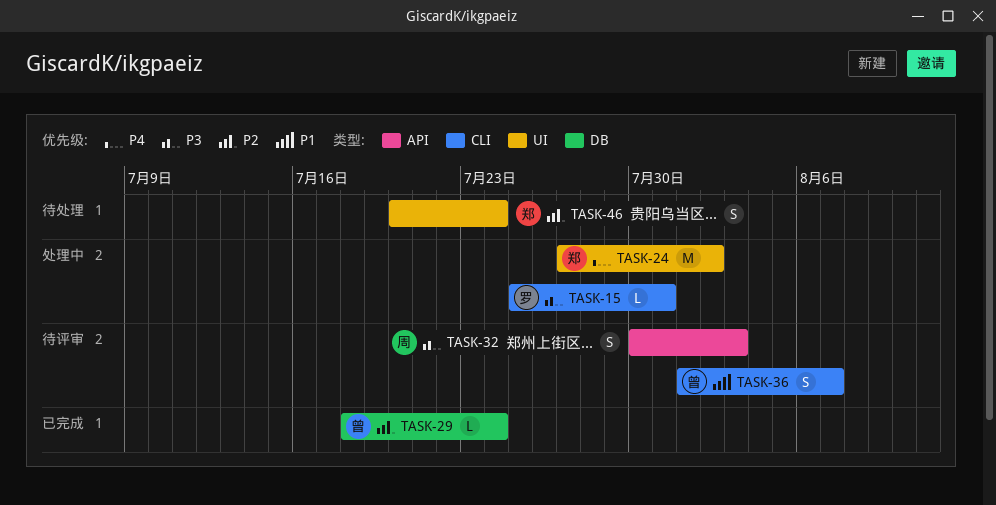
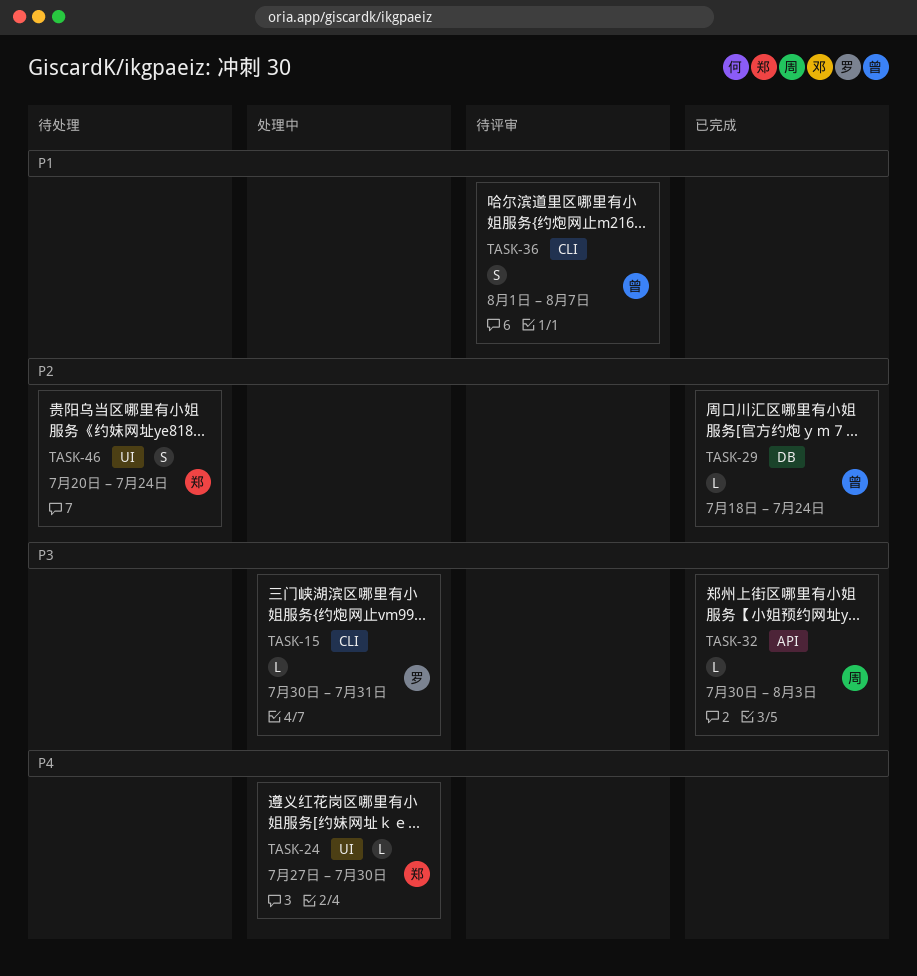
TASK-15, start: Jul 25 -> Jul 30
TASK-24, estimate: M -> L
TASK-24, due: Aug 2 -> Jul 30
TASK-32, status: 待评审 -> 已完成
TASK-32, estimate: S -> L

